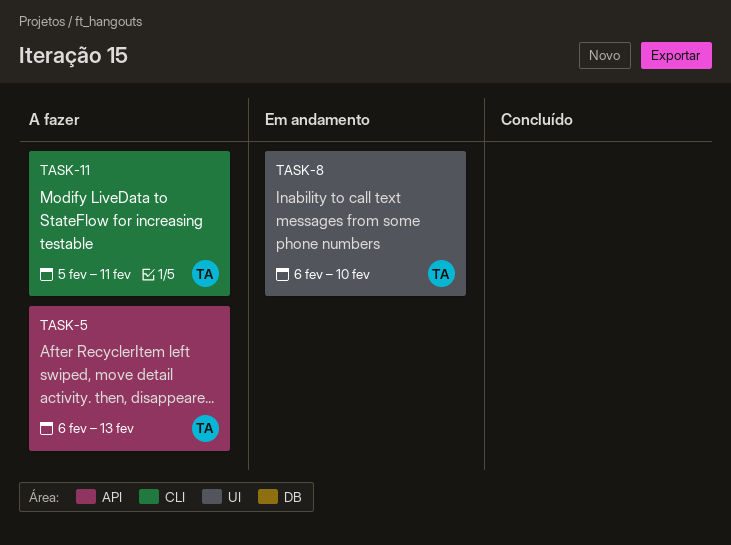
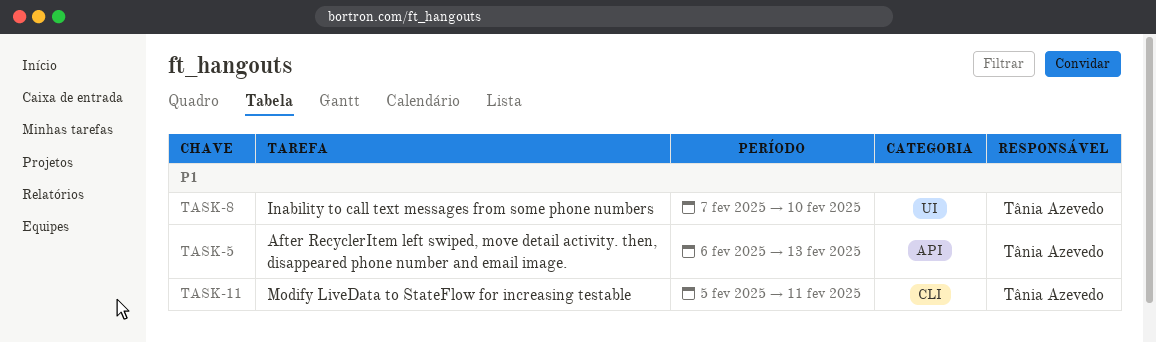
TASK-8, start: Feb 6 -> Feb 7

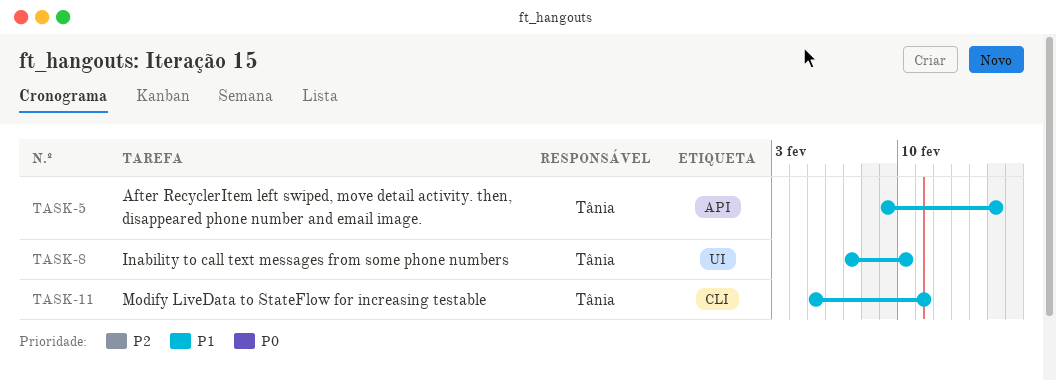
TASK-5, start: Feb 6 -> Feb 9
TASK-5, due: Feb 13 -> Feb 15

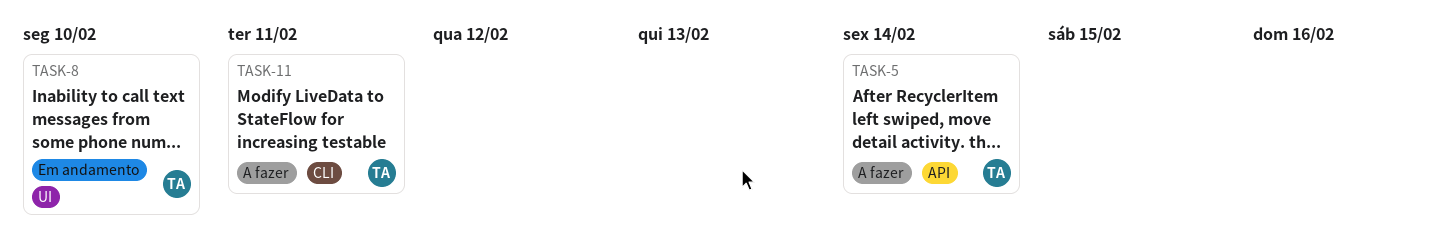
TASK-5, due: Feb 15 -> Feb 14

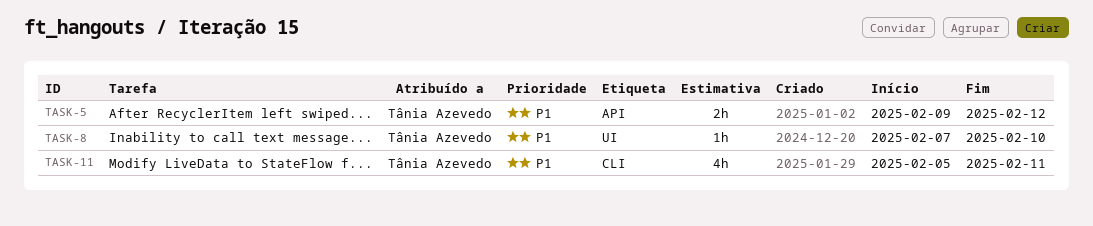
TASK-5, due: Feb 14 -> Feb 12

